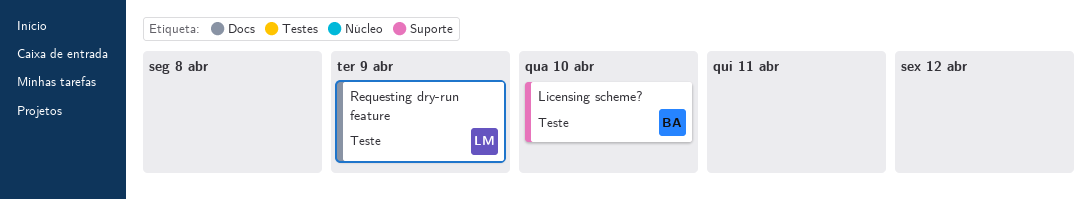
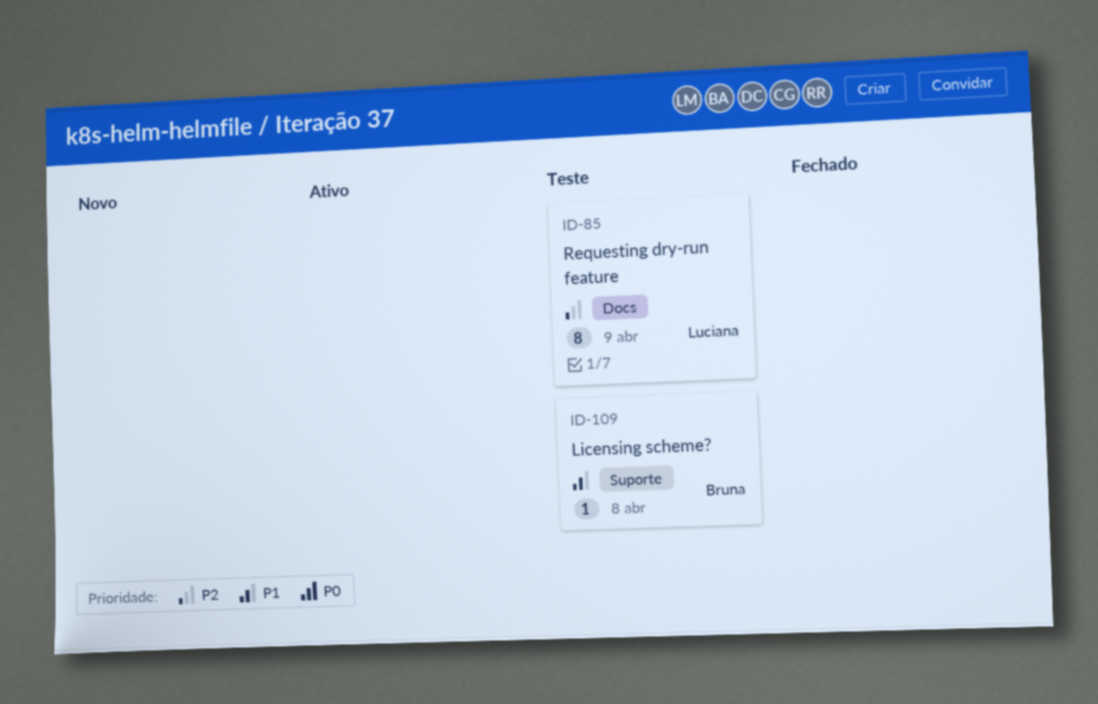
Licensing scheme?, due: Apr 10 -> Apr 8

